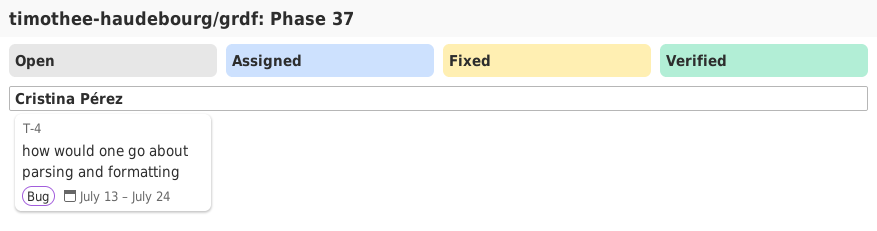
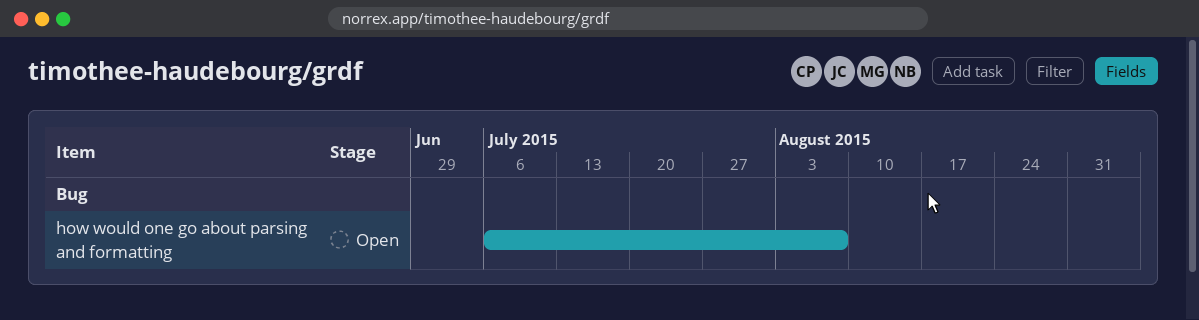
how would one go about parsing and formatting, start: Jul 13 -> Jul 6
how would one go about parsing and formatting, due: Jul 24 -> Aug 7

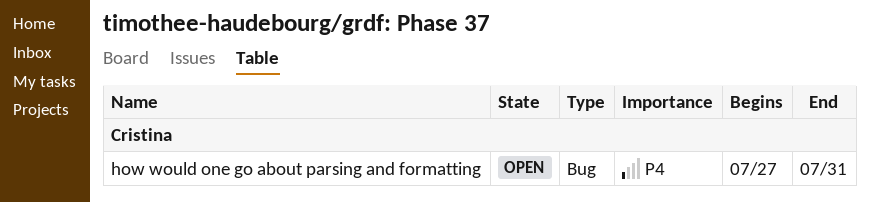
how would one go about parsing and formatting, start: Jul 6 -> Jul 27
how would one go about parsing and formatting, due: Aug 7 -> Jul 31

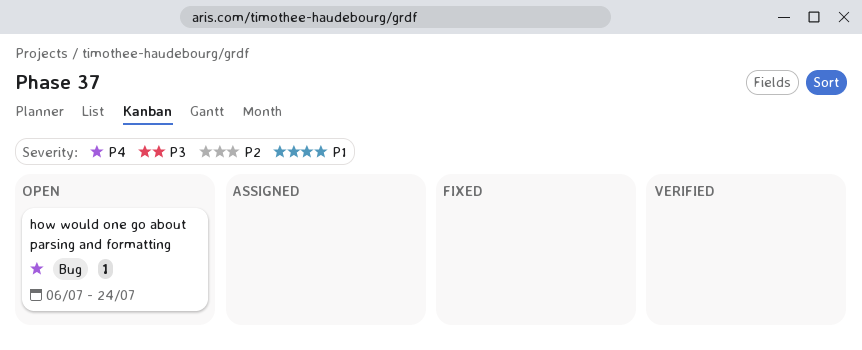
how would one go about parsing and formatting, start: Jul 27 -> Jul 6
how would one go about parsing and formatting, due: Jul 31 -> Jul 24

